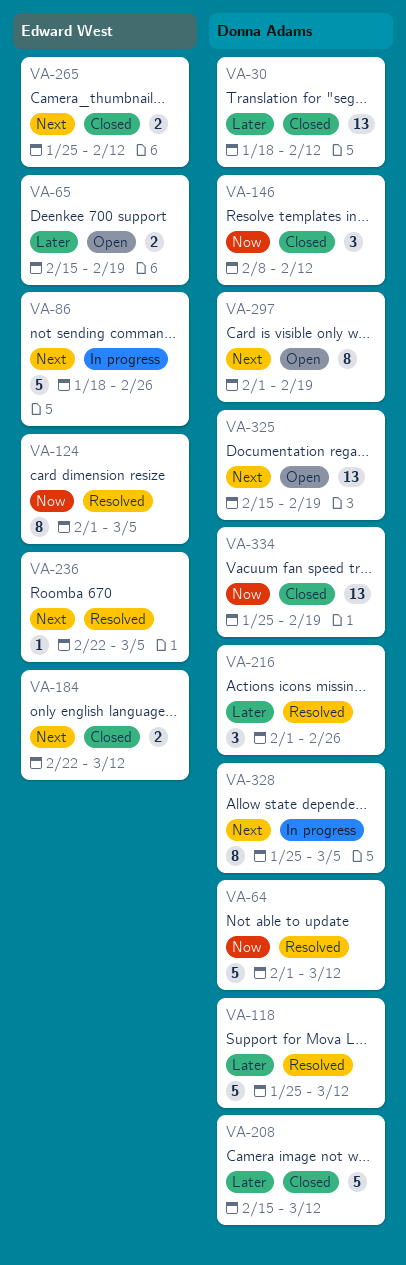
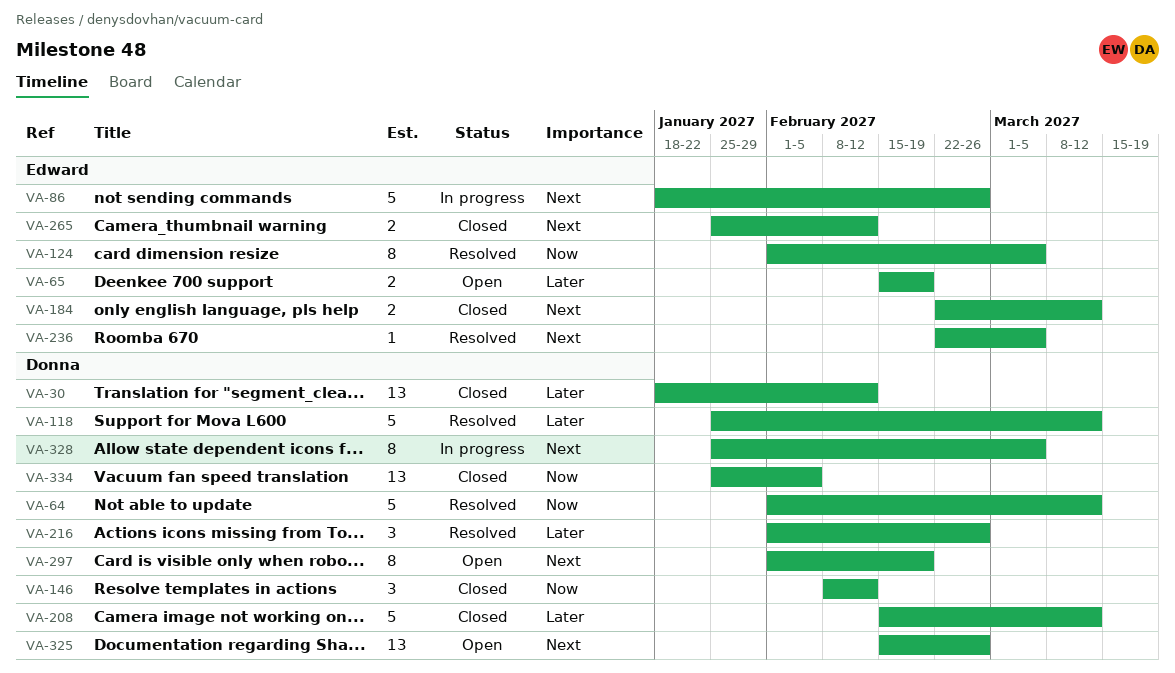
VA-325, due: Feb 19 -> Feb 26
VA-334, due: Feb 19 -> Feb 5

